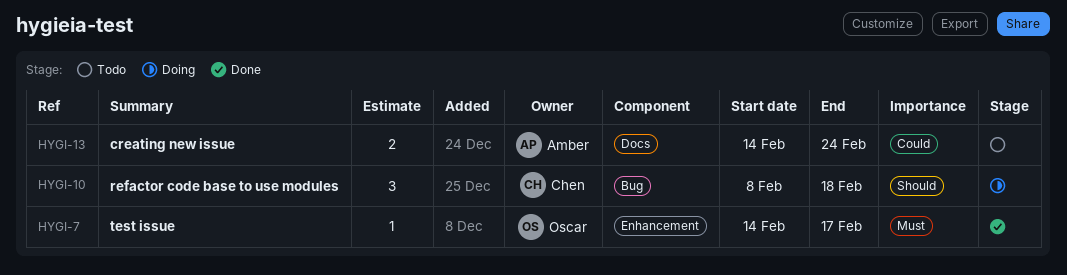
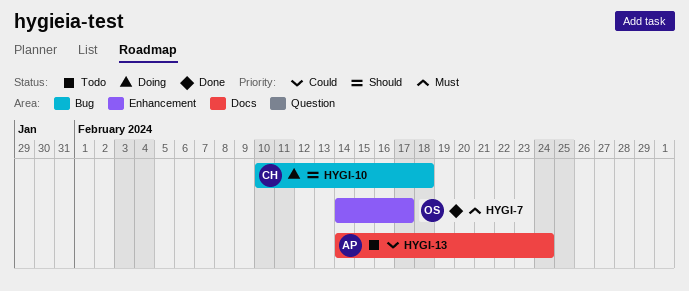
HYGI-10, start: Feb 8 -> Feb 10

